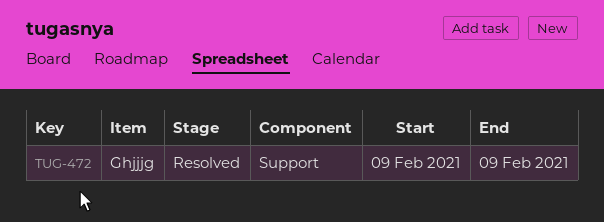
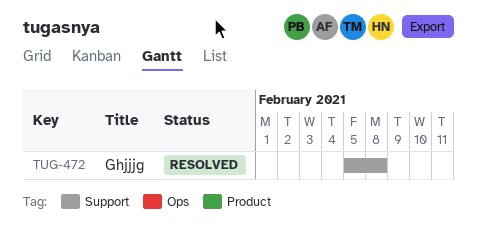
TUG-472, start: Feb 9 -> Feb 5
TUG-472, due: Feb 9 -> Feb 8

